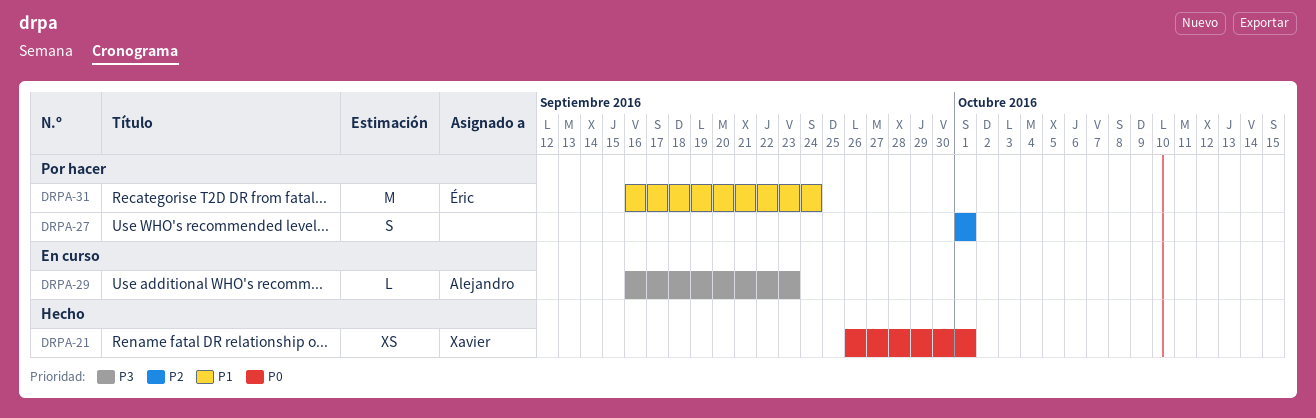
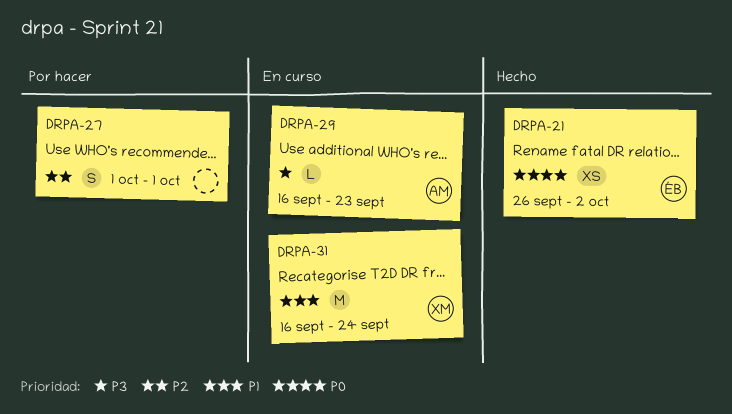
DRPA-21, owner: Xavier -> Éric
DRPA-21, due: Oct 1 -> Oct 2
DRPA-31, status: Por hacer -> En curso
DRPA-31, owner: Éric -> Xavier

